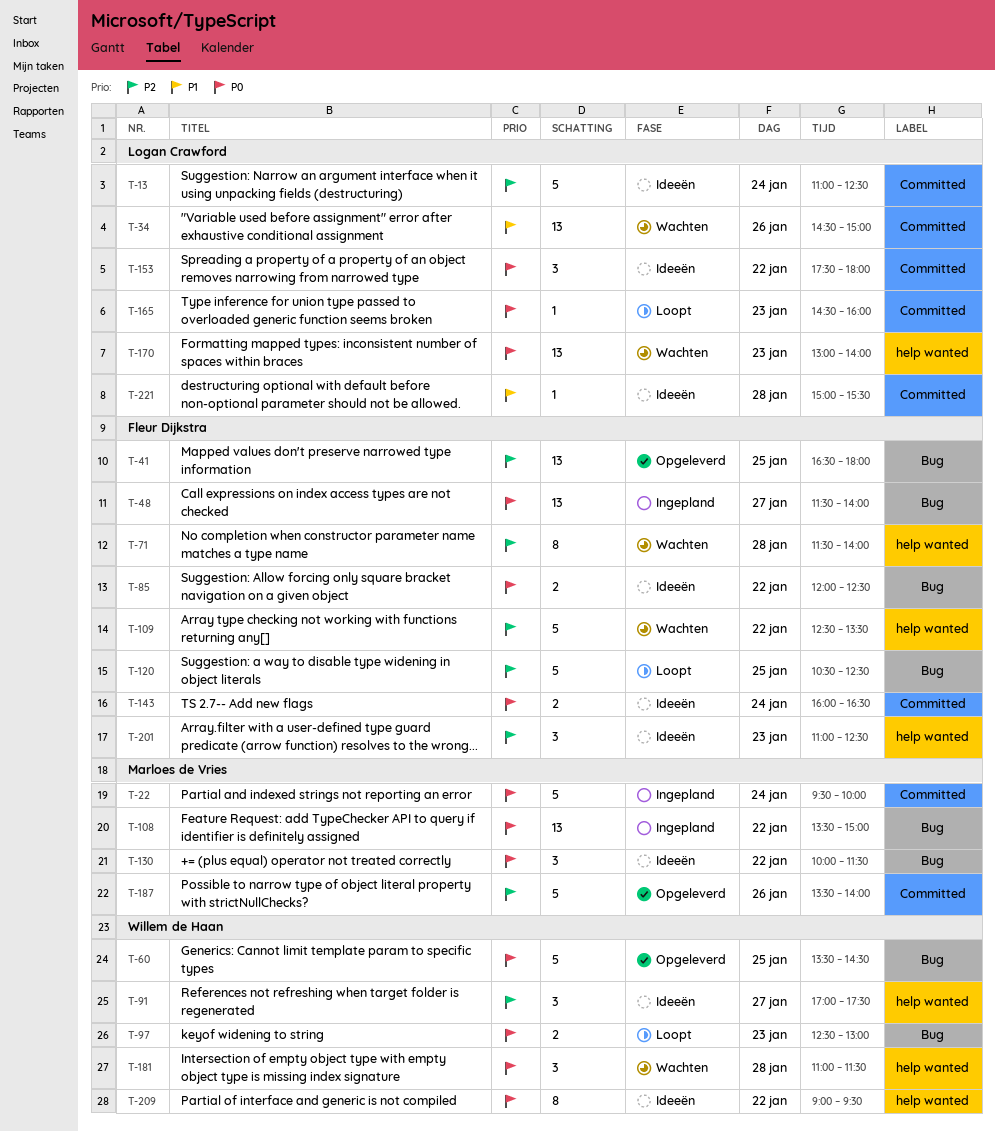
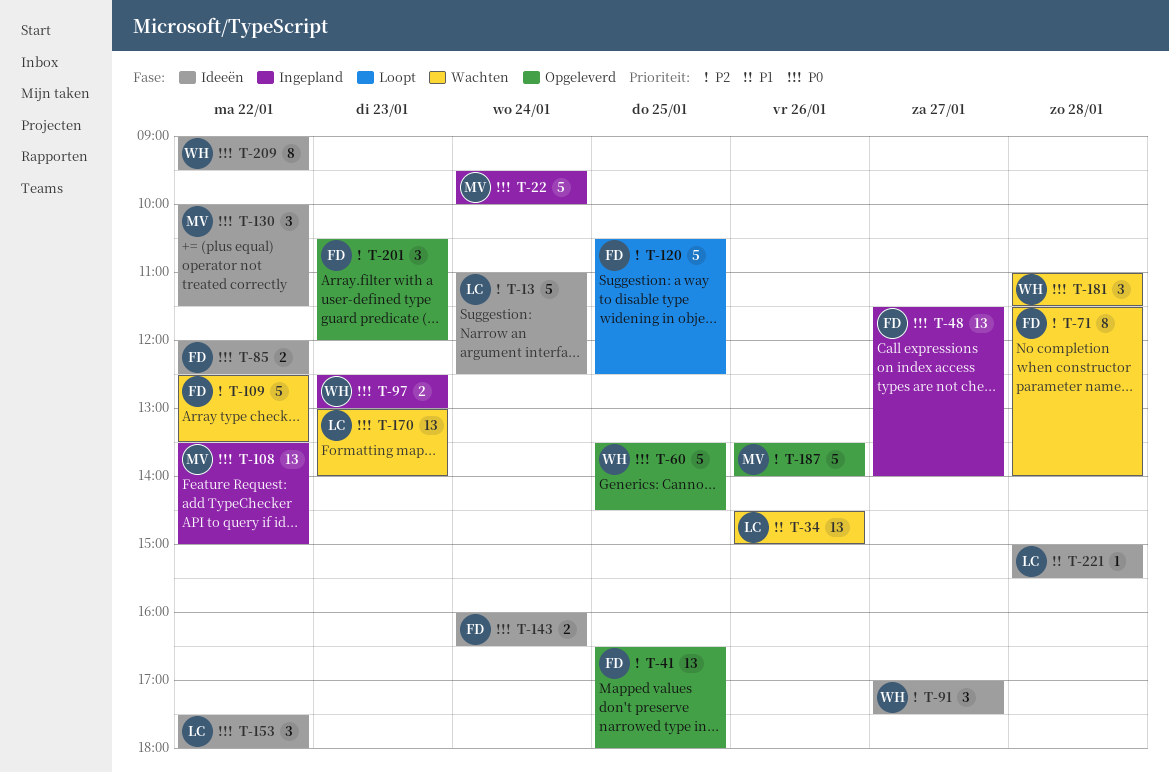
T-97, status: Loopt -> Ingepland
T-165: present -> none
T-201, status: Ideeën -> Opgeleverd
T-201, begins: 11:00 -> 10:30
T-201, ends: 12:30 -> 12:00

